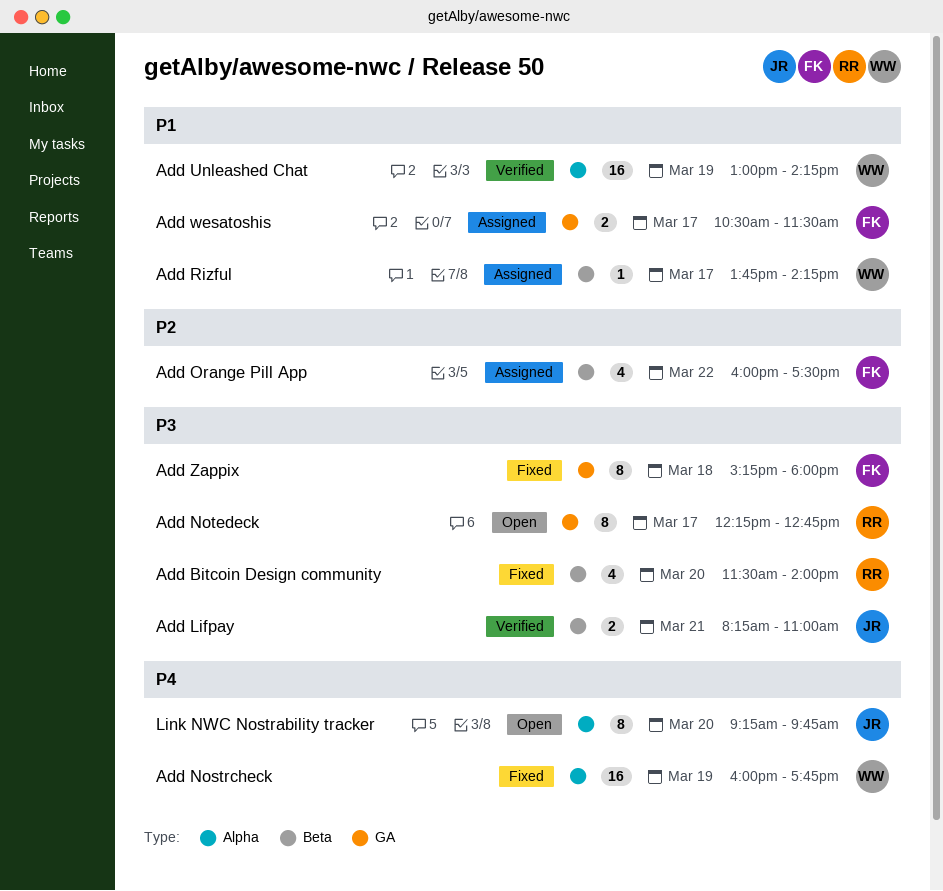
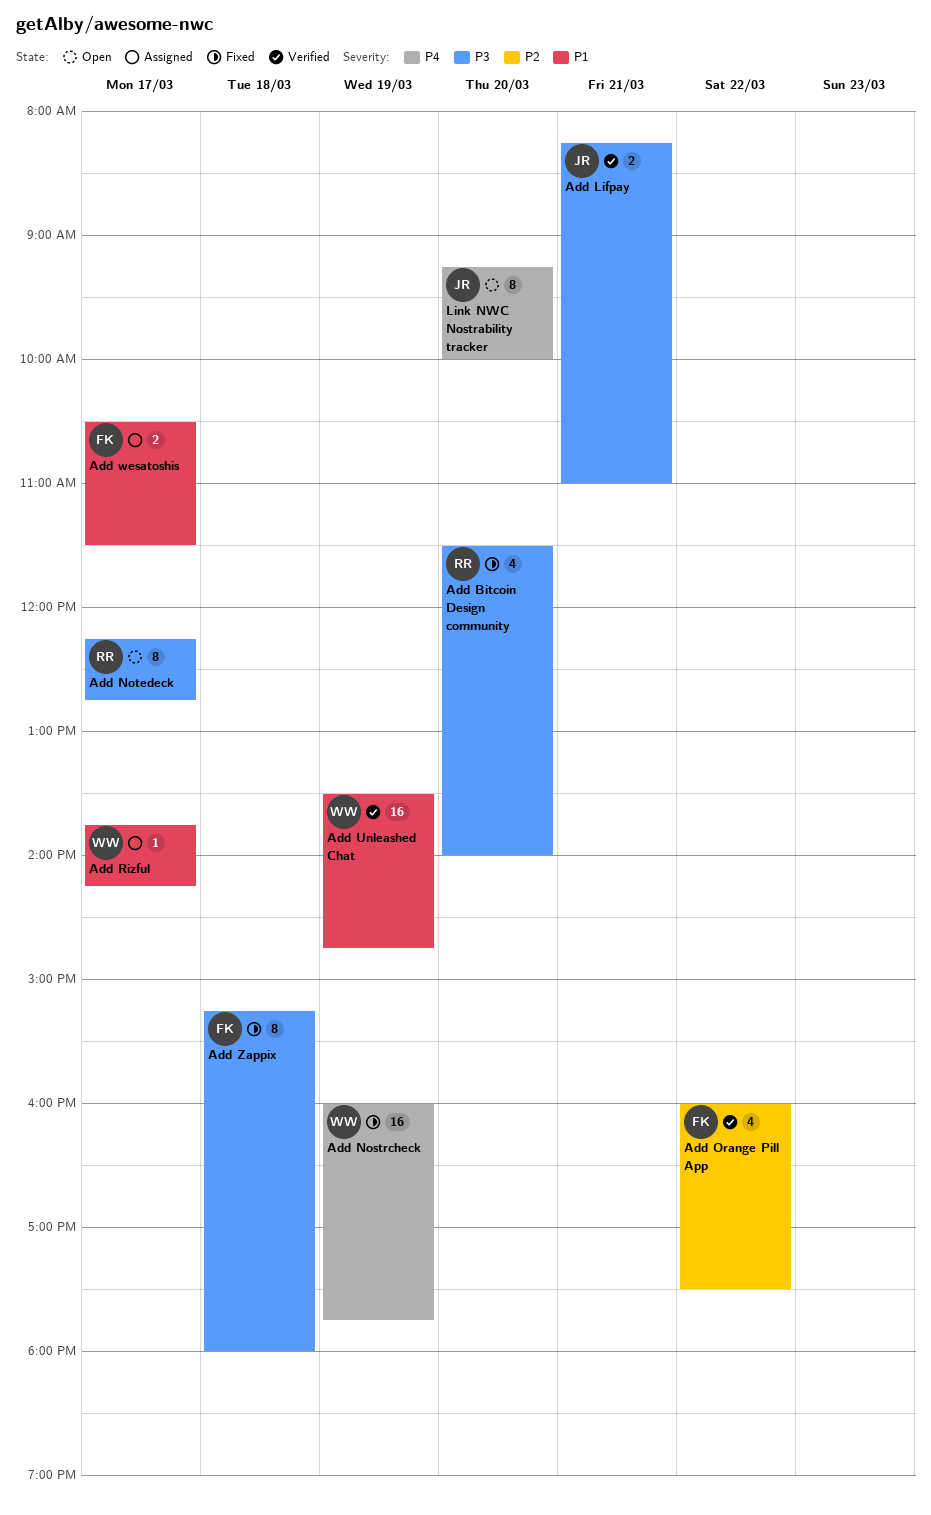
Add Orange Pill App, status: Assigned -> Verified
Add Unleashed Chat, begins: 13:00 -> 13:30
Add Unleashed Chat, ends: 14:15 -> 14:45
Link NWC Nostrability tracker, ends: 09:45 -> 10:00

